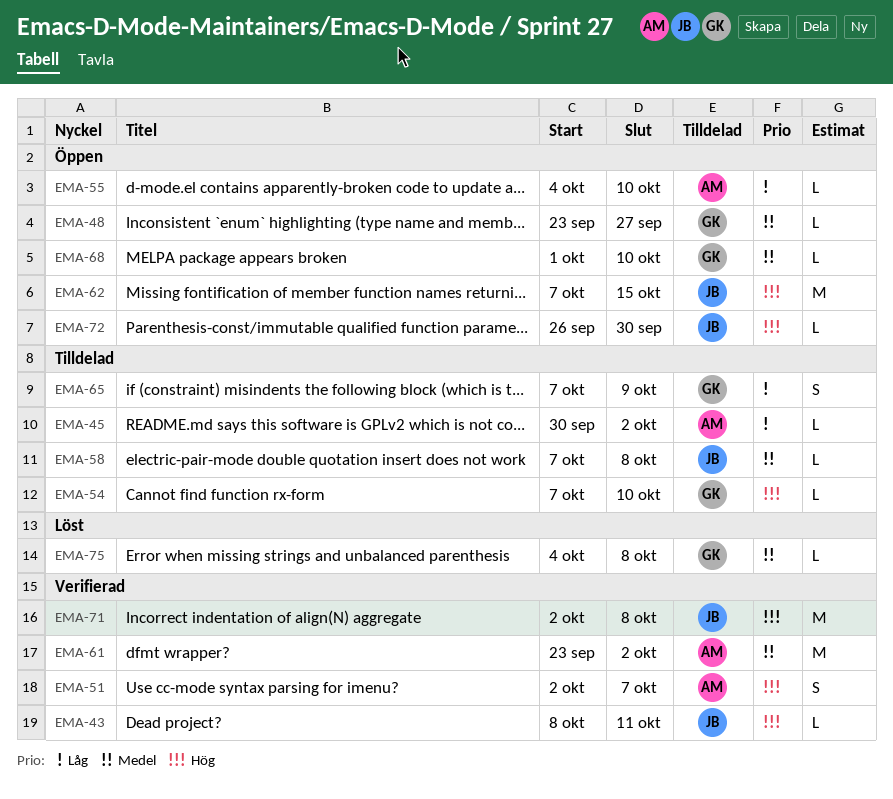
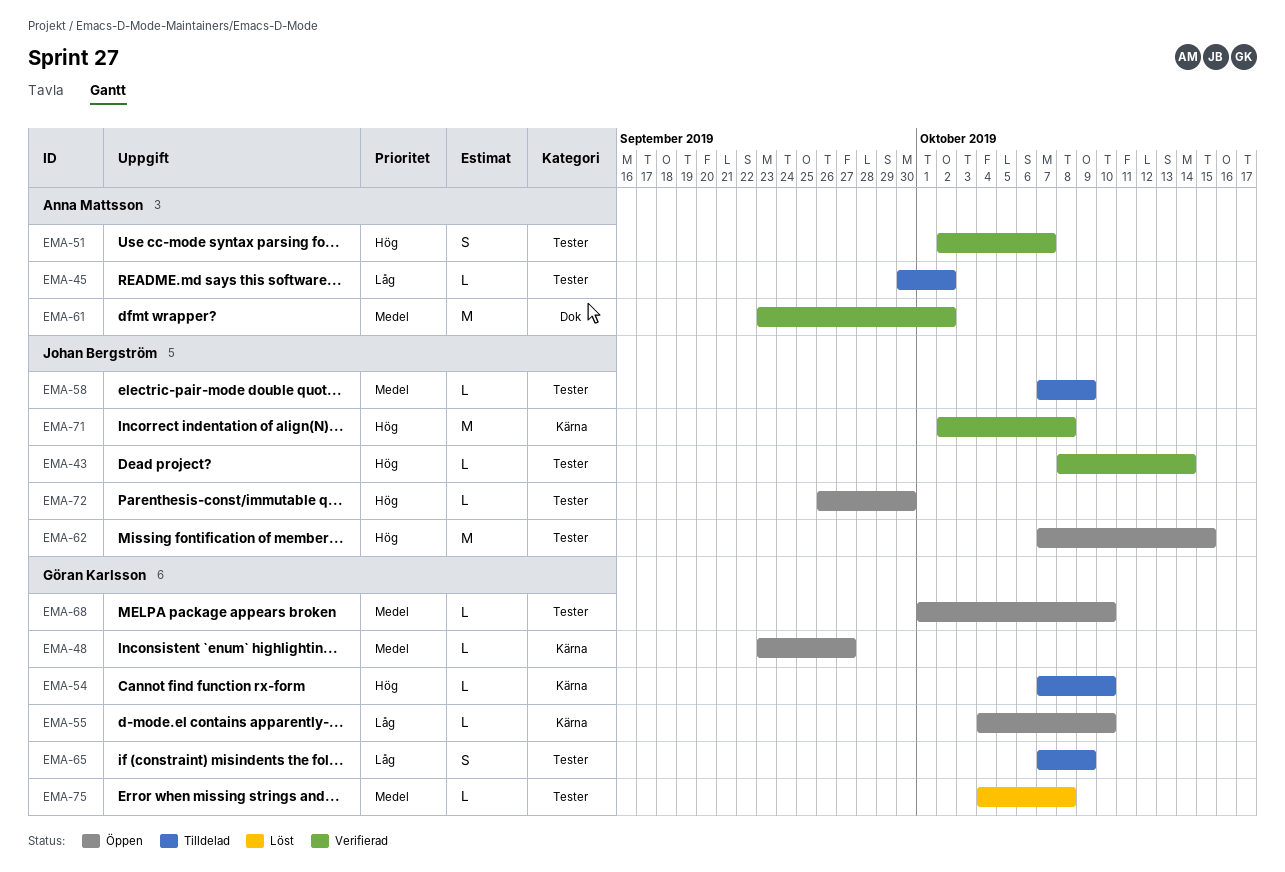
EMA-43, due: Oct 11 -> Oct 14
EMA-55, owner: Anna Mattsson -> Göran Karlsson
EMA-58, due: Oct 8 -> Oct 9

